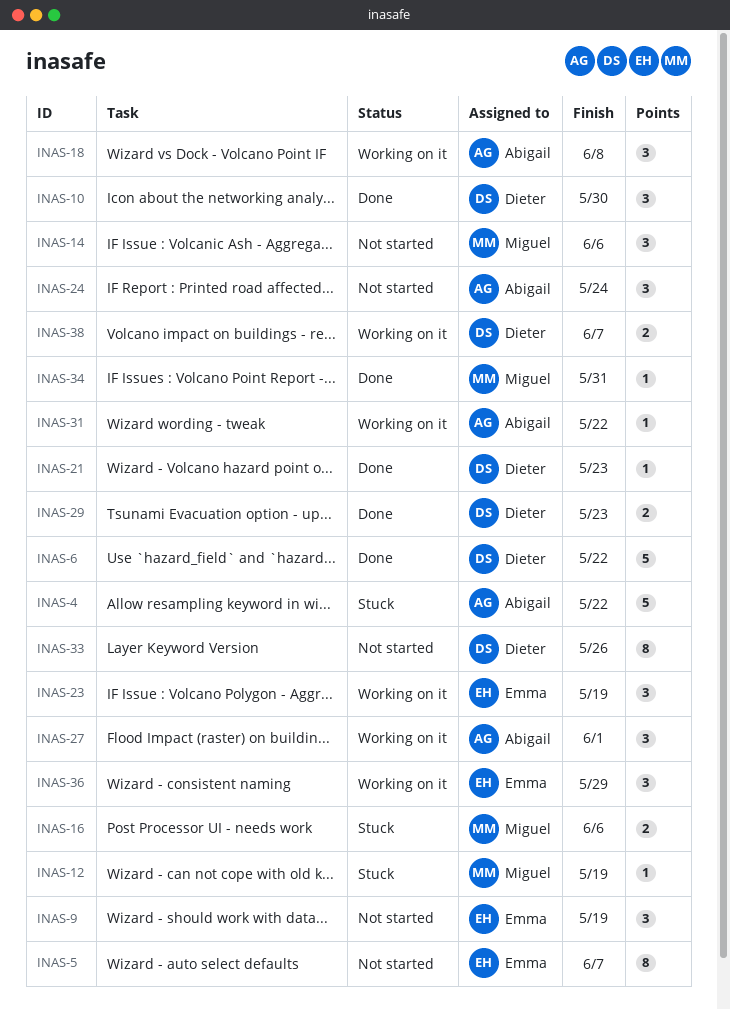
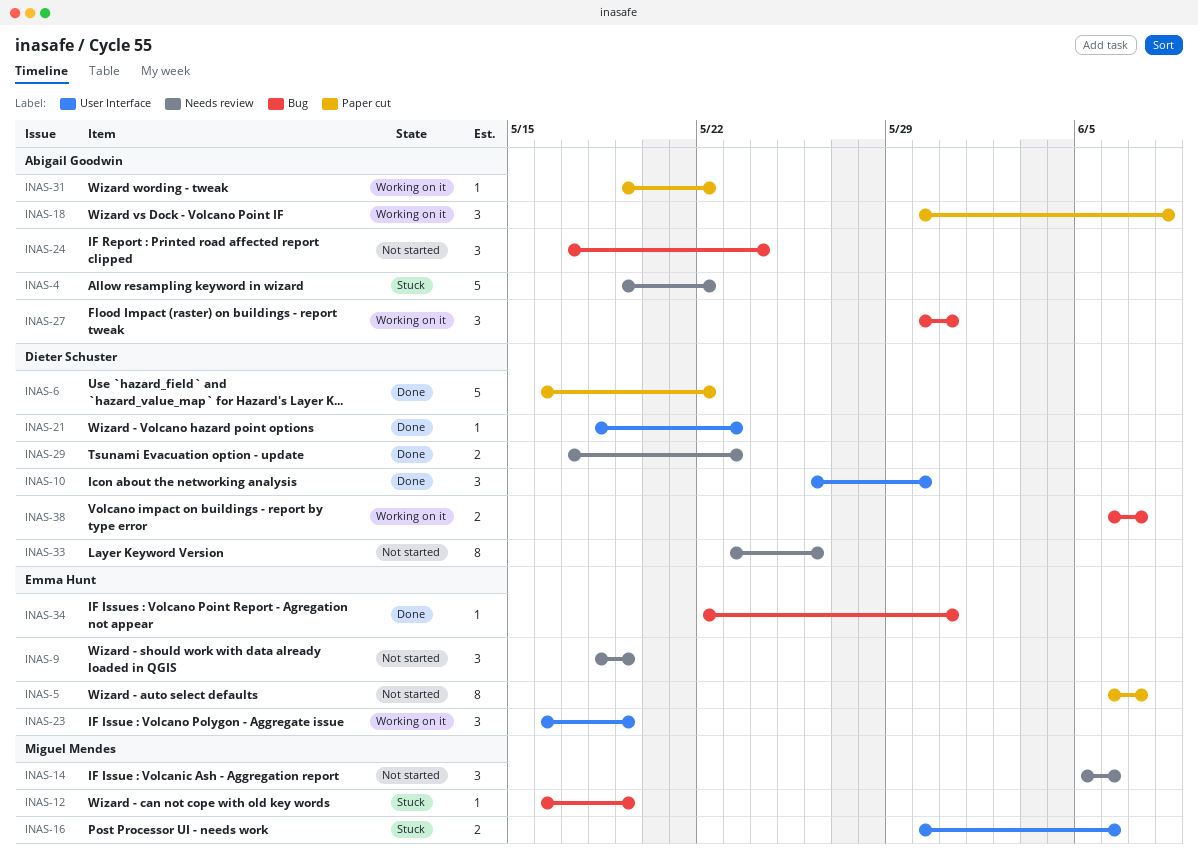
INAS-27, due: Jun 1 -> May 31
INAS-34, owner: Miguel Mendes -> Emma Hunt
INAS-36: present -> none

